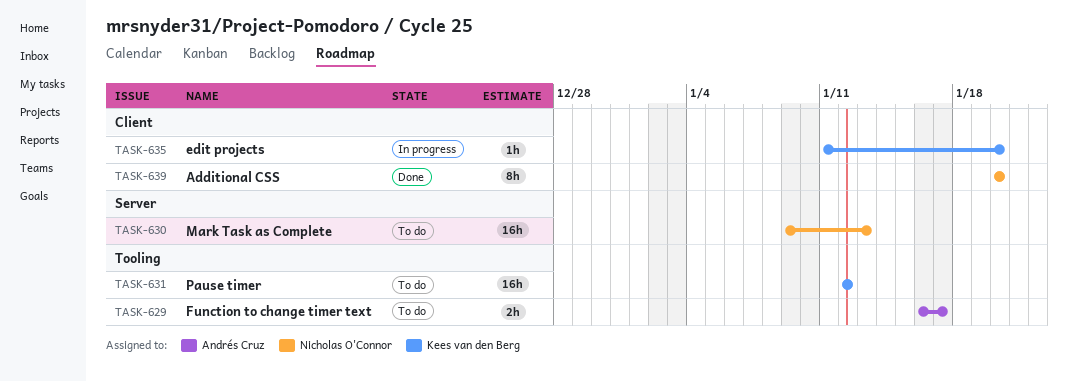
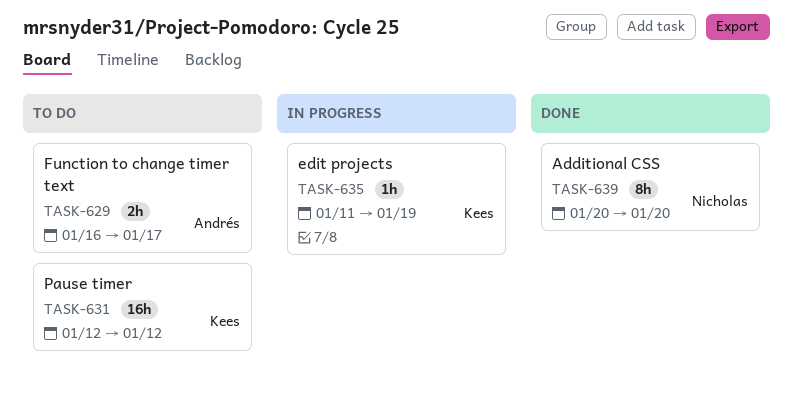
TASK-630: present -> none
TASK-635, due: Jan 20 -> Jan 19

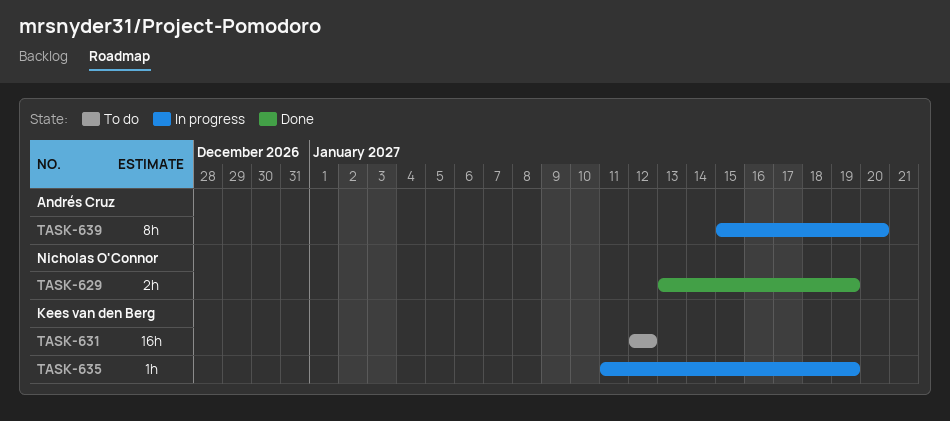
TASK-629, status: To do -> Done
TASK-629, owner: Andrés Cruz -> Nicholas O'Connor
TASK-629, start: Jan 16 -> Jan 13
TASK-629, due: Jan 17 -> Jan 19
TASK-639, status: Done -> In progress
TASK-639, owner: Nicholas O'Connor -> Andrés Cruz
TASK-639, start: Jan 20 -> Jan 15

